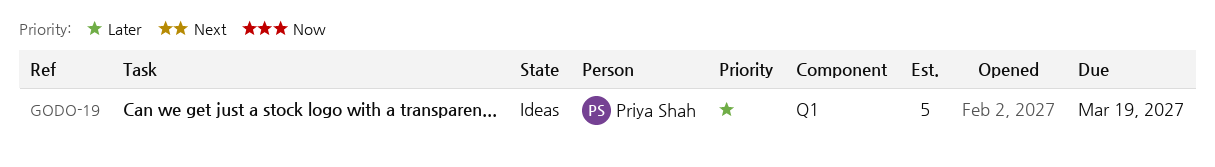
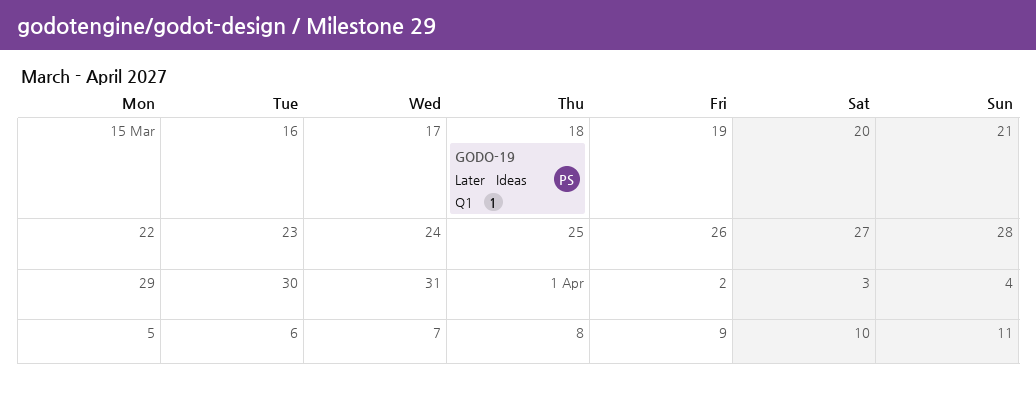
GODO-19, estimate: 5 -> 1
GODO-19, due: Mar 19 -> Mar 18

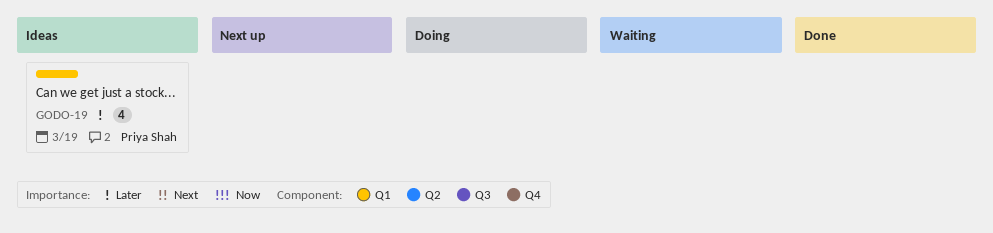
GODO-19, estimate: 1 -> 4
GODO-19, due: Mar 18 -> Mar 19

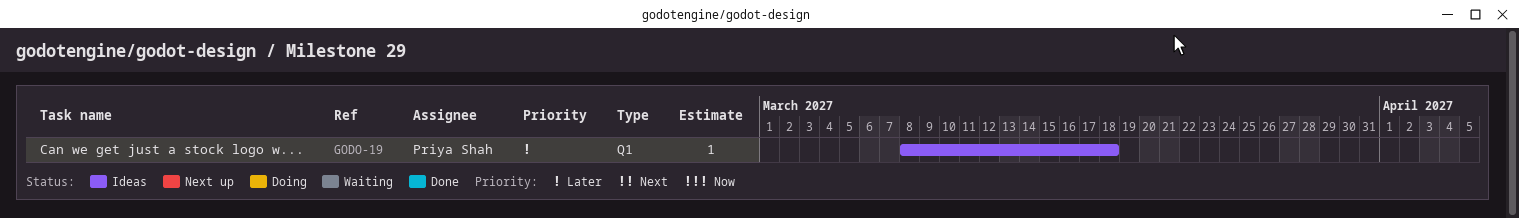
GODO-19, estimate: 4 -> 1
GODO-19, due: Mar 19 -> Mar 18

